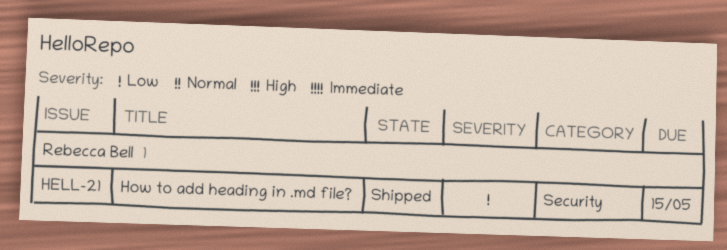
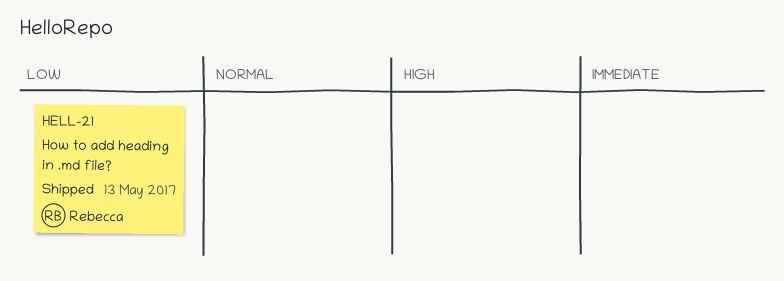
HELL-21, due: May 15 -> May 13

